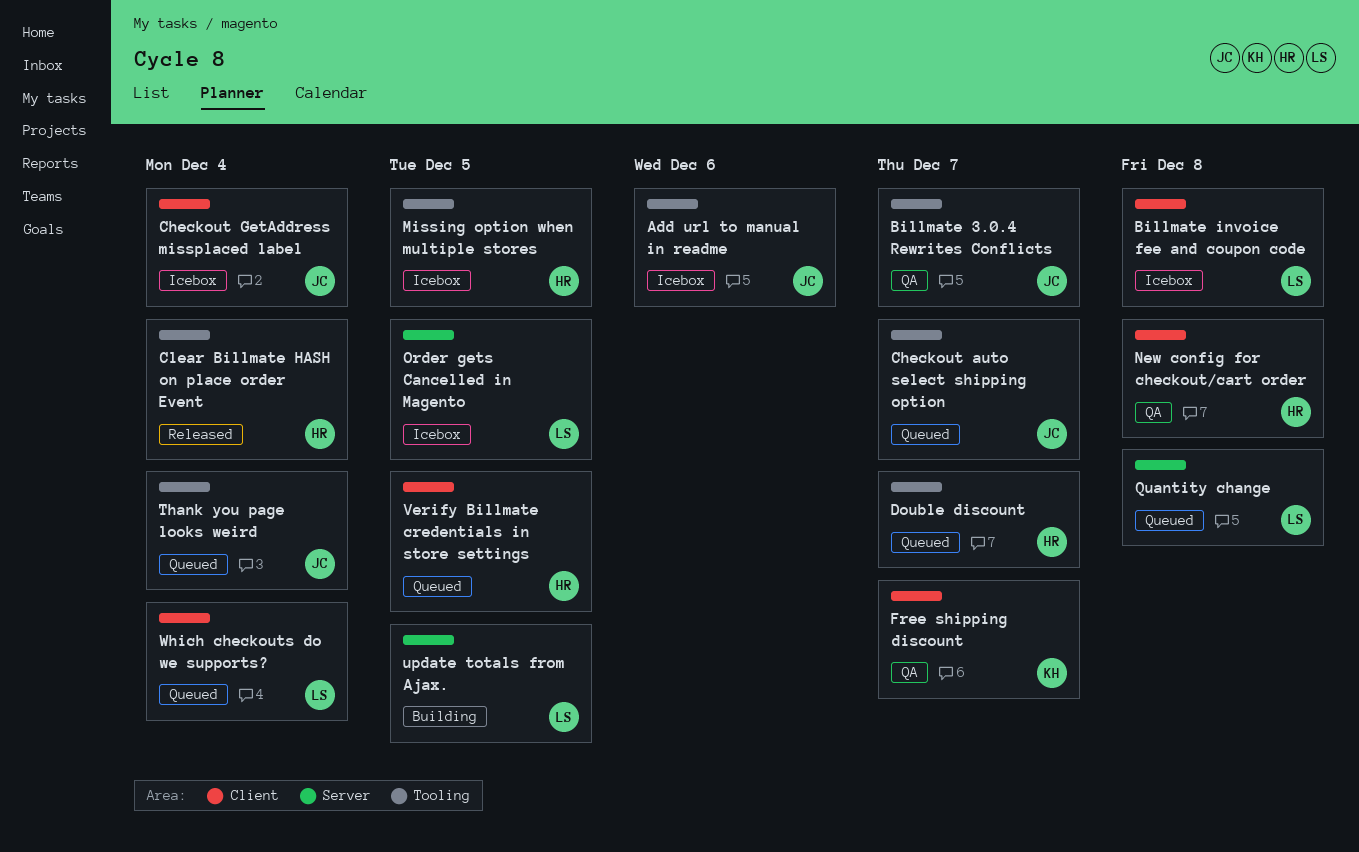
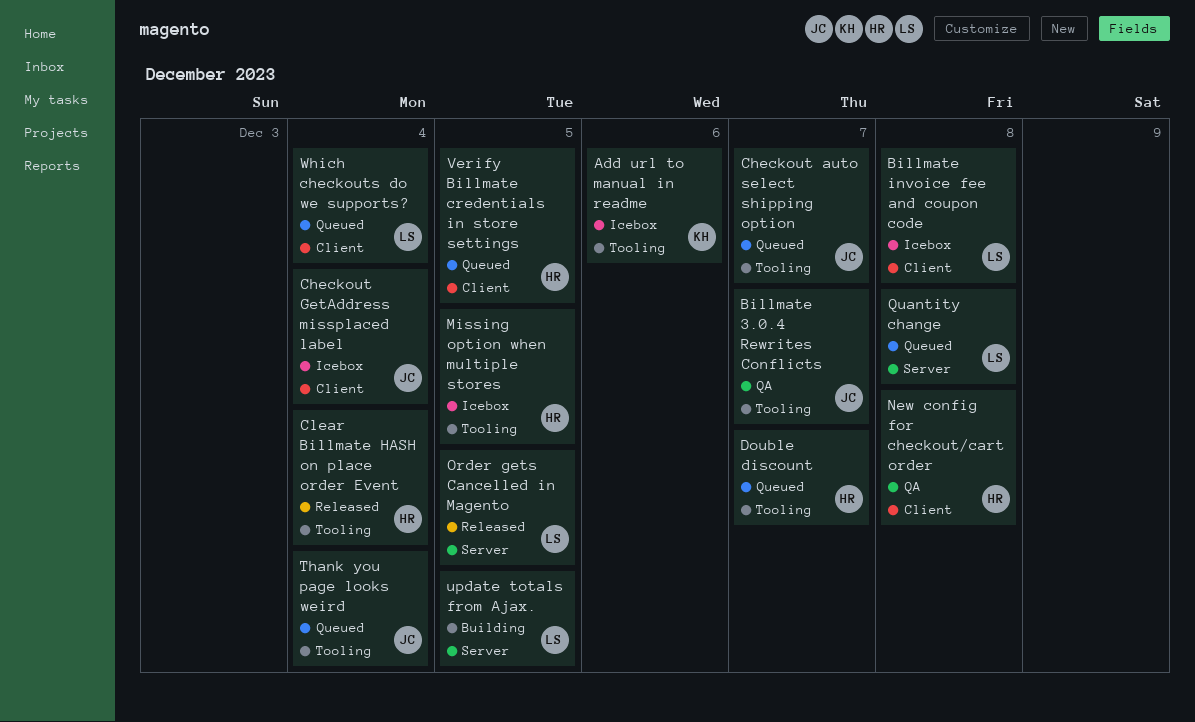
Add url to manual in readme, owner: JC -> KH
Free shipping discount: present -> none
Order gets Cancelled in Magento, status: Icebox -> Released

